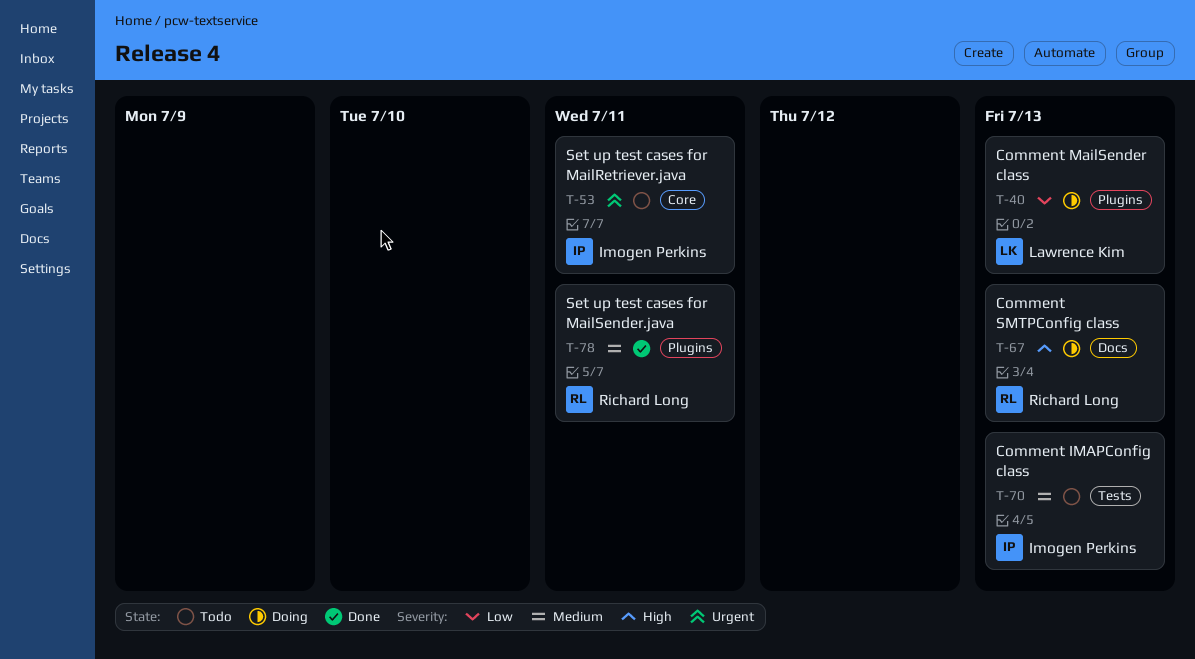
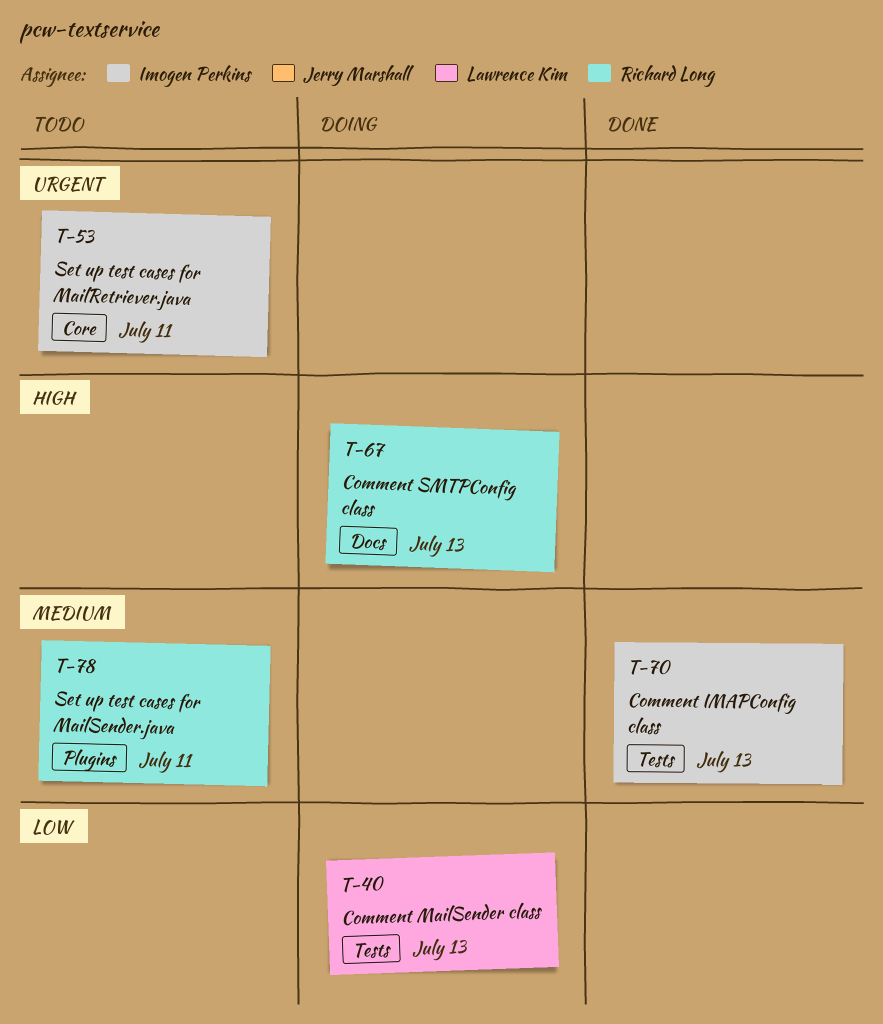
T-40, label: Plugins -> Tests
T-70, status: Todo -> Done
T-78, status: Done -> Todo

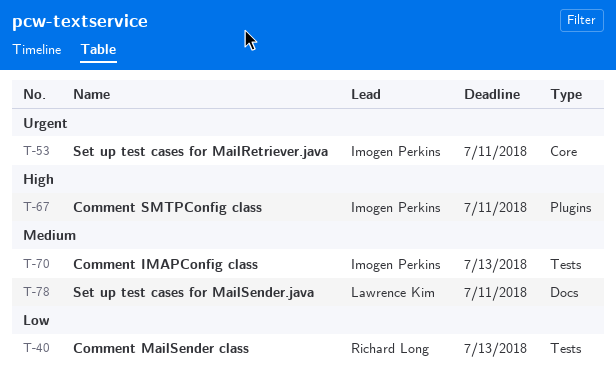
T-40, owner: Lawrence Kim -> Richard Long
T-67, owner: Richard Long -> Imogen Perkins
T-67, label: Docs -> Plugins
T-67, due: Jul 13 -> Jul 11
T-78, owner: Richard Long -> Lawrence Kim
T-78, label: Plugins -> Docs

